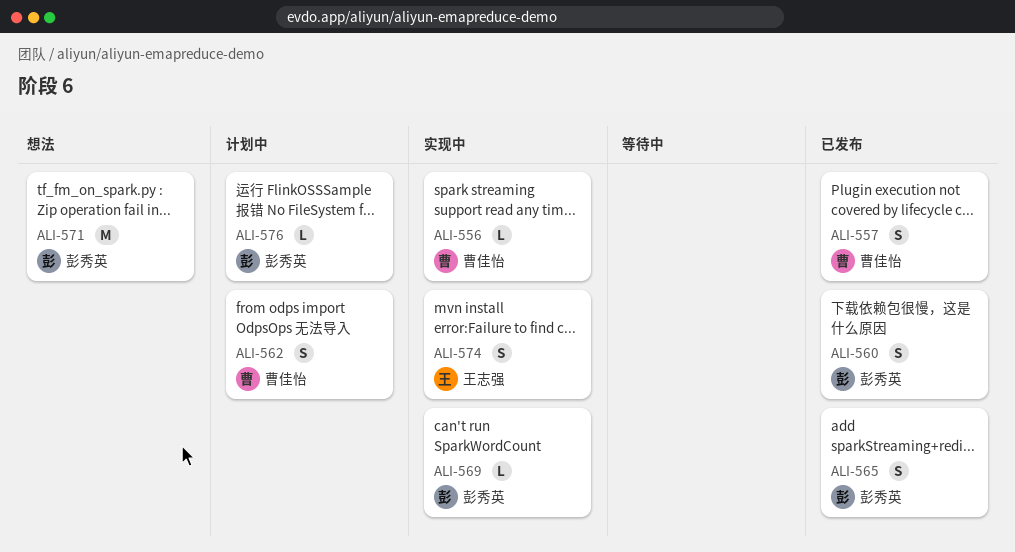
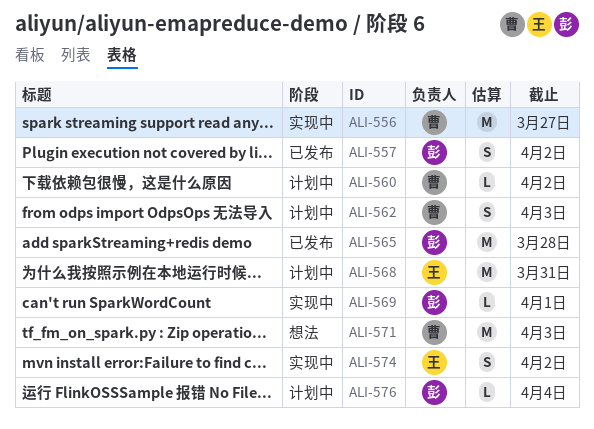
ALI-556, estimate: L -> M
ALI-557, owner: 曹佳怡 -> 彭秀英
ALI-560, status: 已发布 -> 计划中
ALI-560, owner: 彭秀英 -> 曹佳怡
ALI-560, estimate: S -> L
ALI-565, estimate: S -> M
ALI-568: none -> present
ALI-571, owner: 彭秀英 -> 曹佳怡

